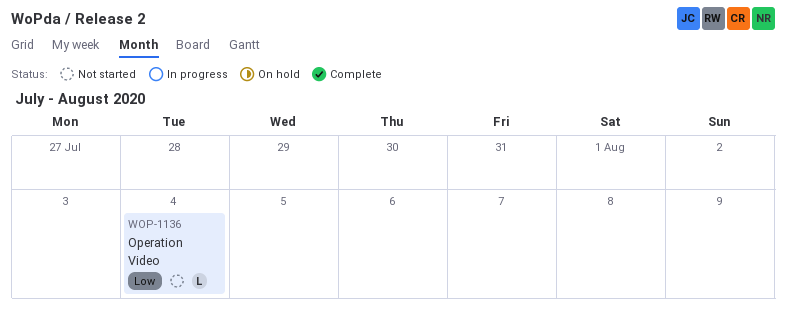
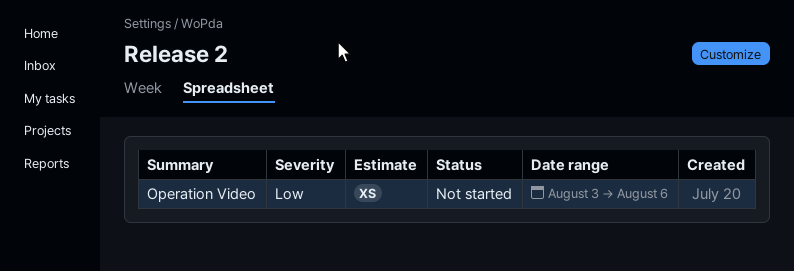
Operation Video, estimate: L -> XS
Operation Video, due: Aug 4 -> Aug 6

